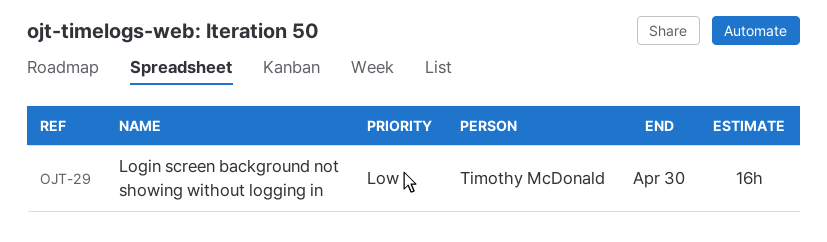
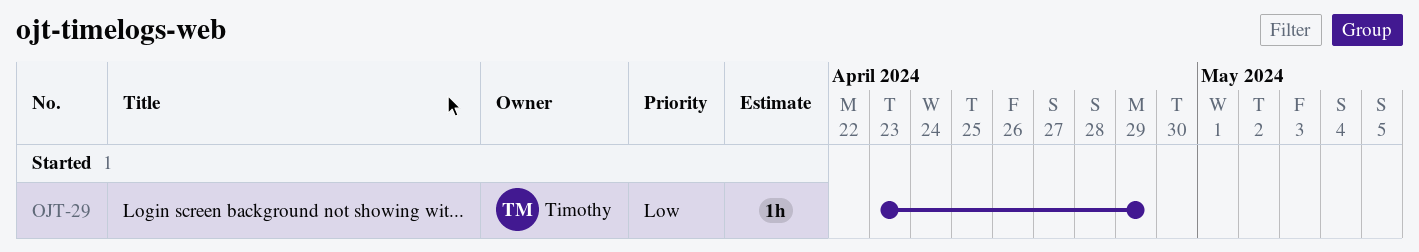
OJT-29, estimate: 16h -> 1h
OJT-29, due: Apr 30 -> Apr 29

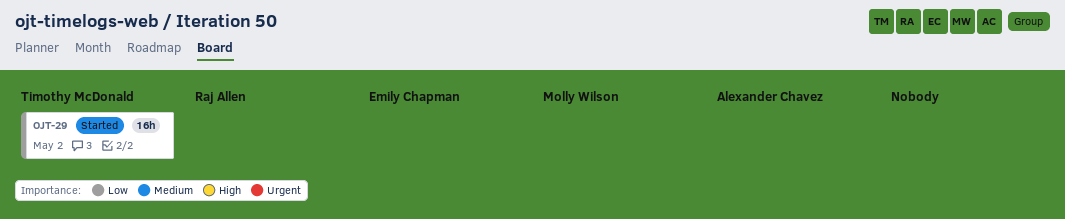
OJT-29, estimate: 1h -> 16h
OJT-29, due: Apr 29 -> May 2

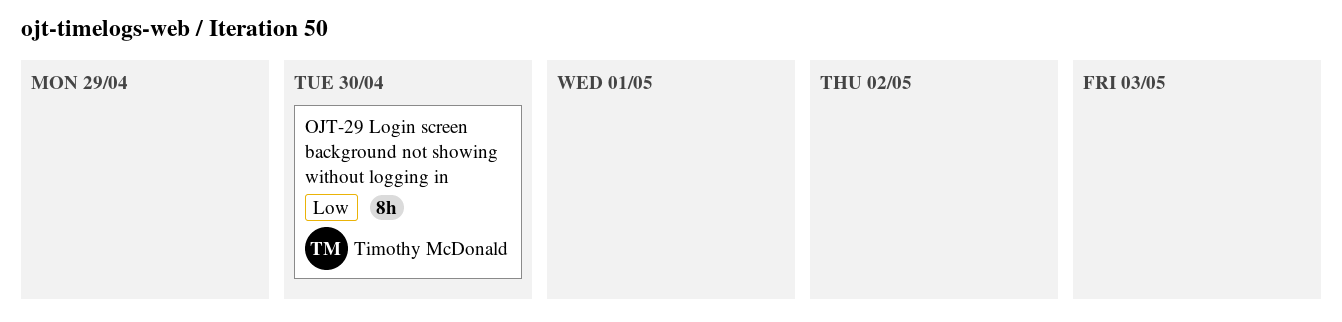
OJT-29, estimate: 16h -> 8h
OJT-29, due: May 2 -> Apr 30

